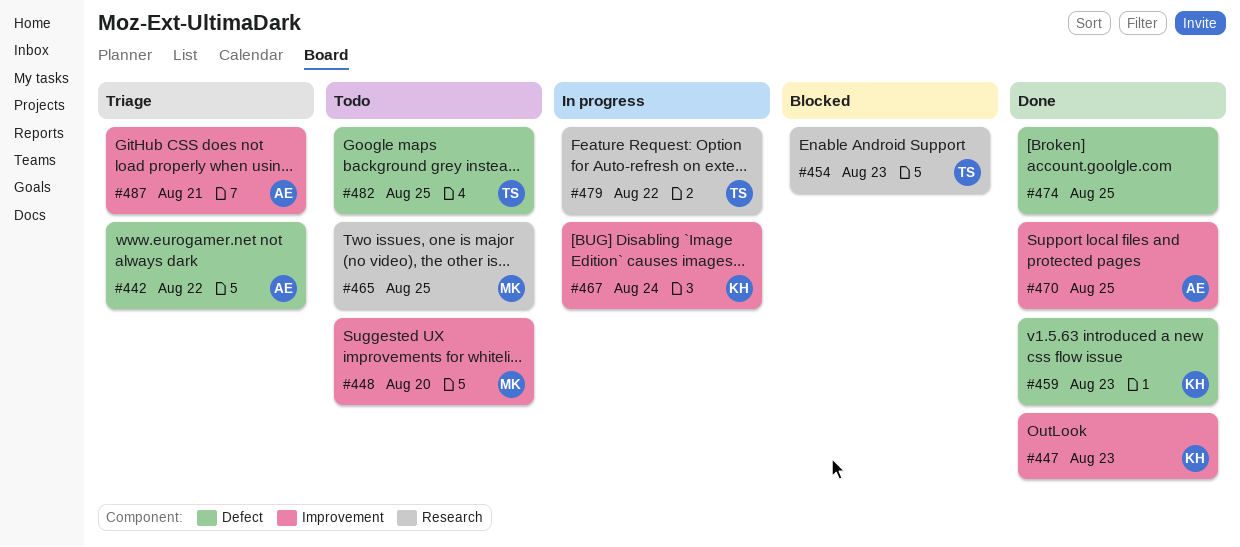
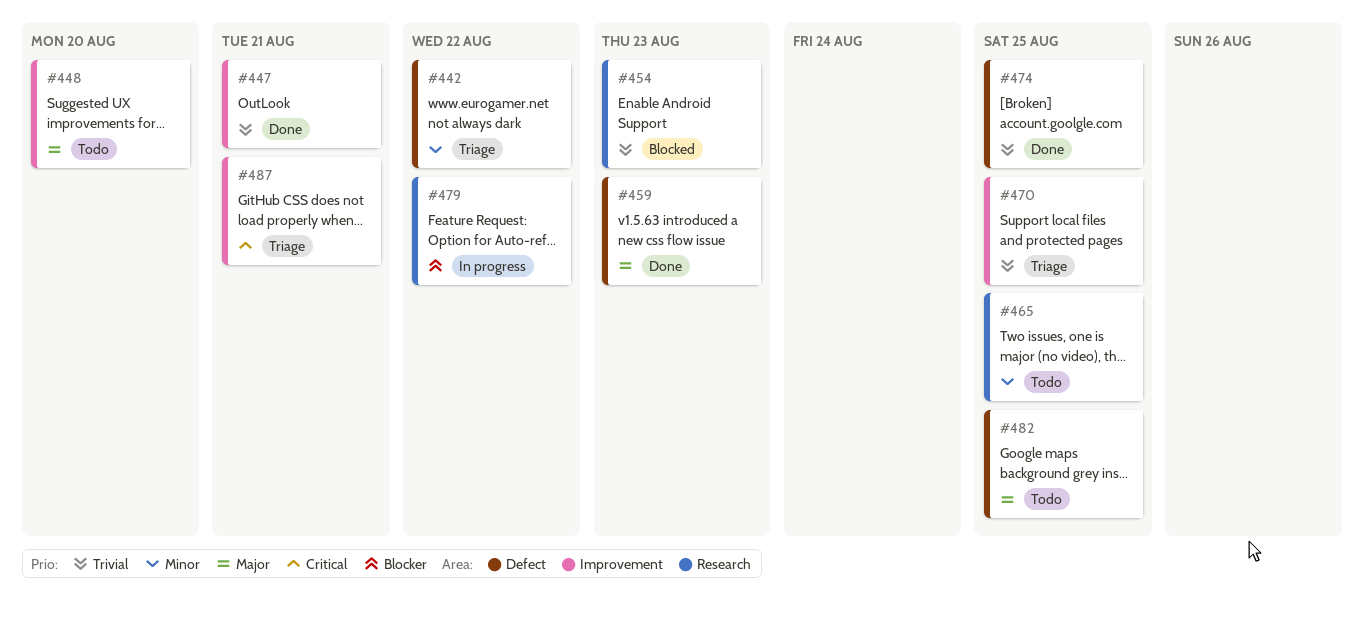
#447, due: Aug 23 -> Aug 21
#467: present -> none
#470, status: Done -> Triage

